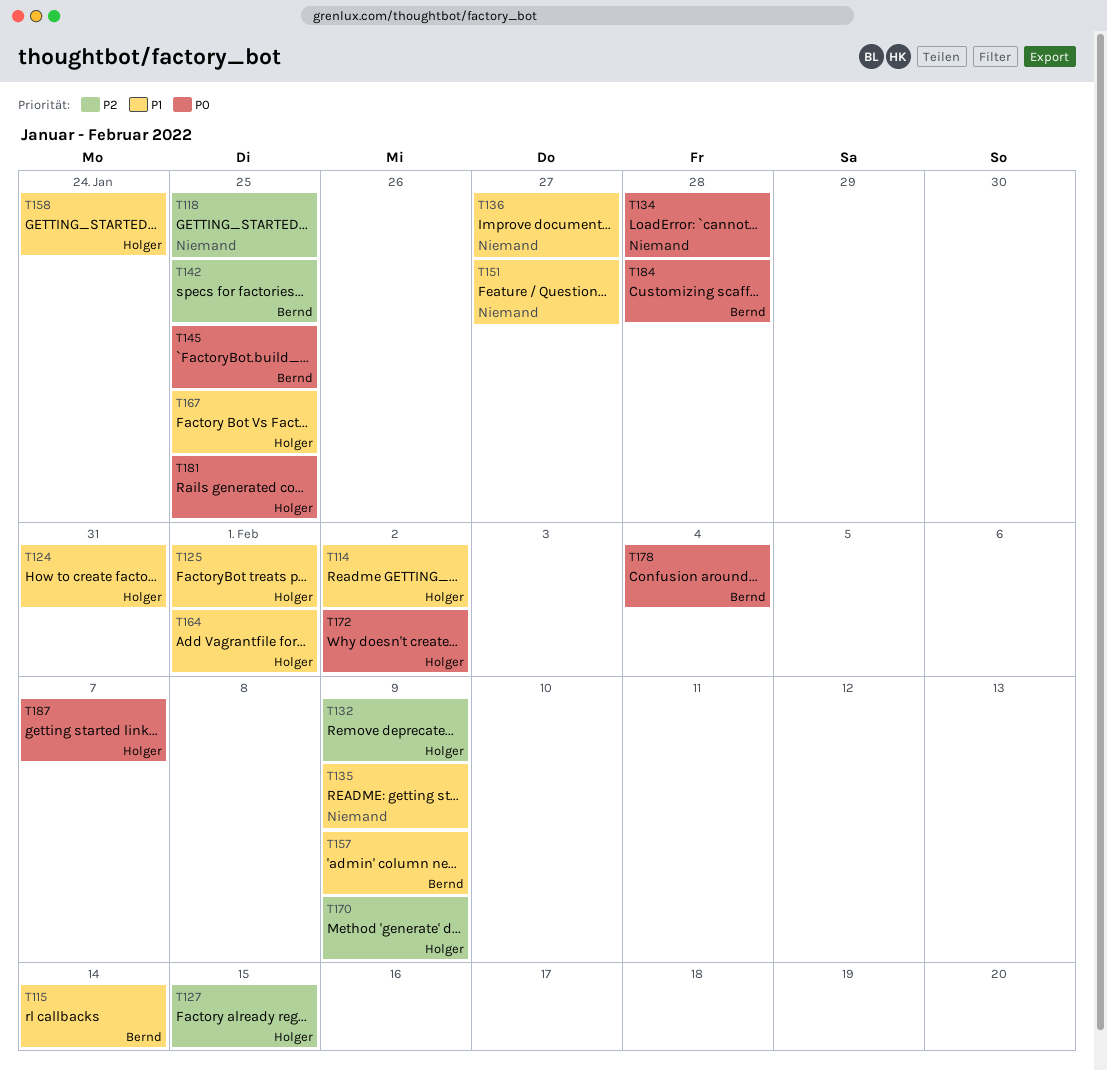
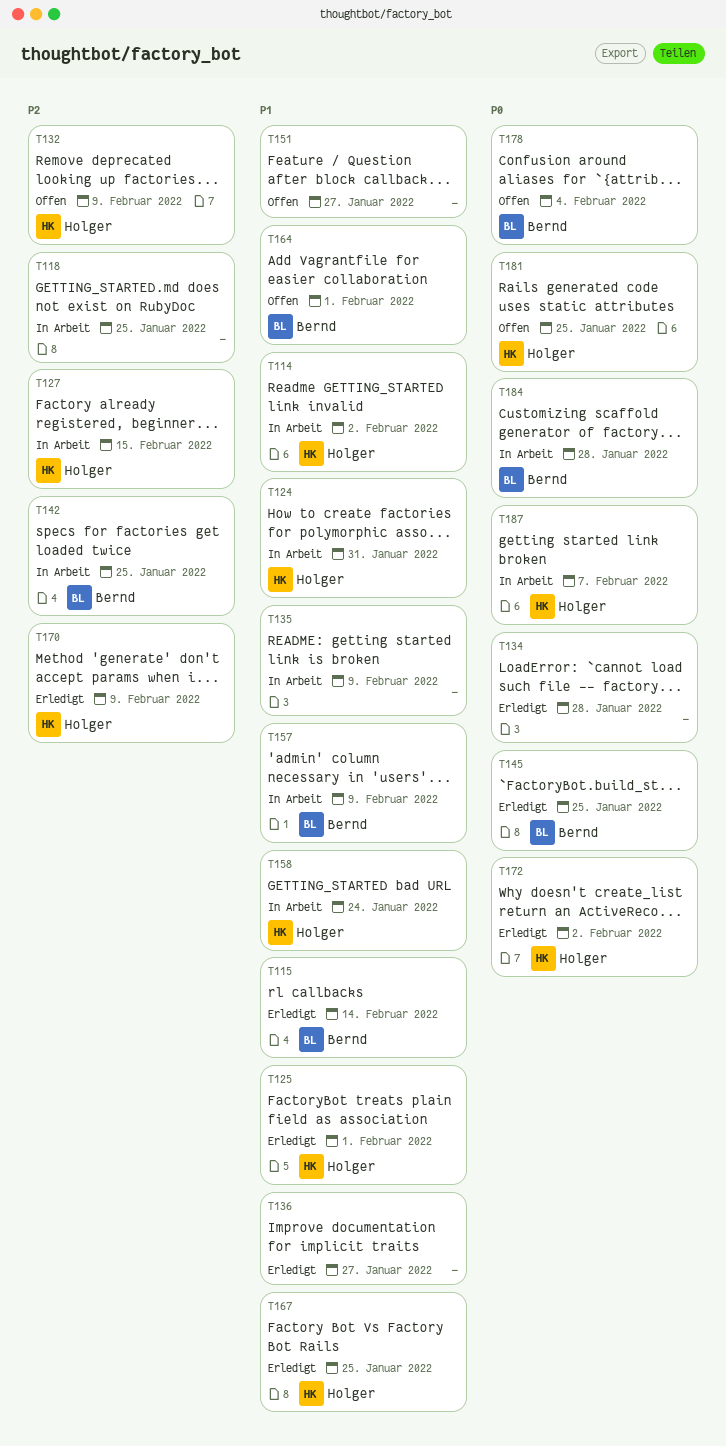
T164, owner: Holger -> Bernd

